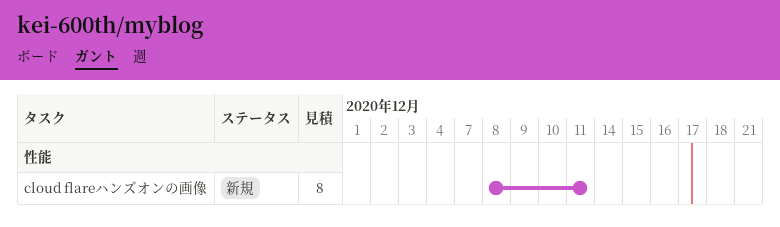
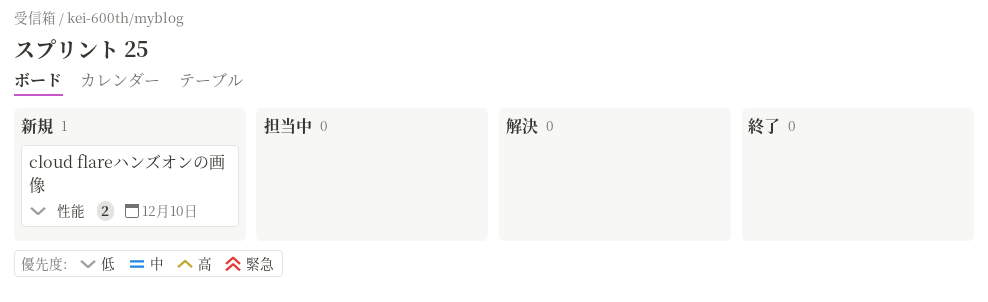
cloud flareハンズオンの画像, estimate: 8 -> 2
cloud flareハンズオンの画像, due: Dec 11 -> Dec 10

